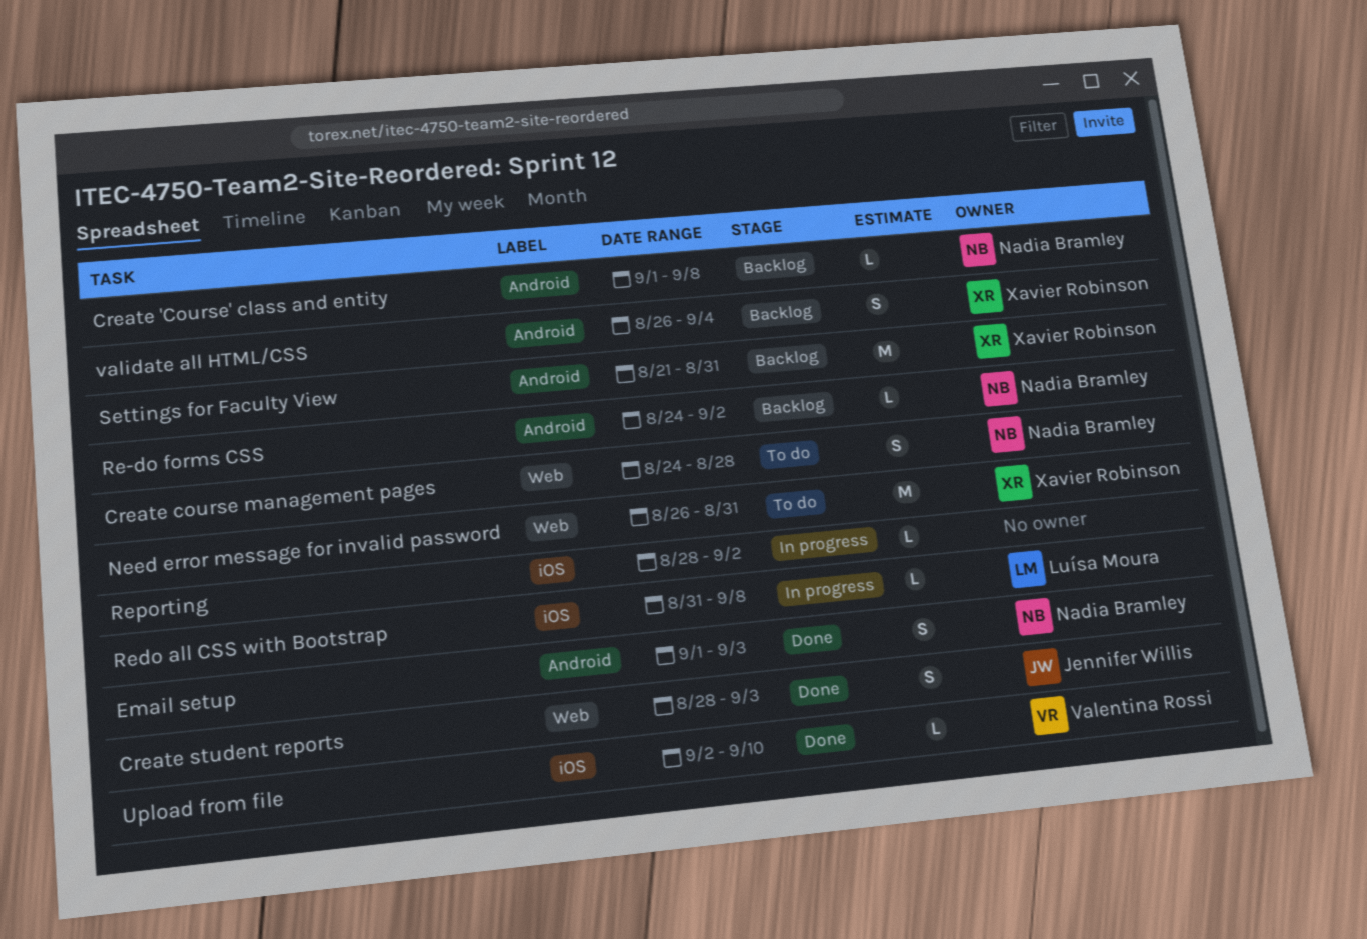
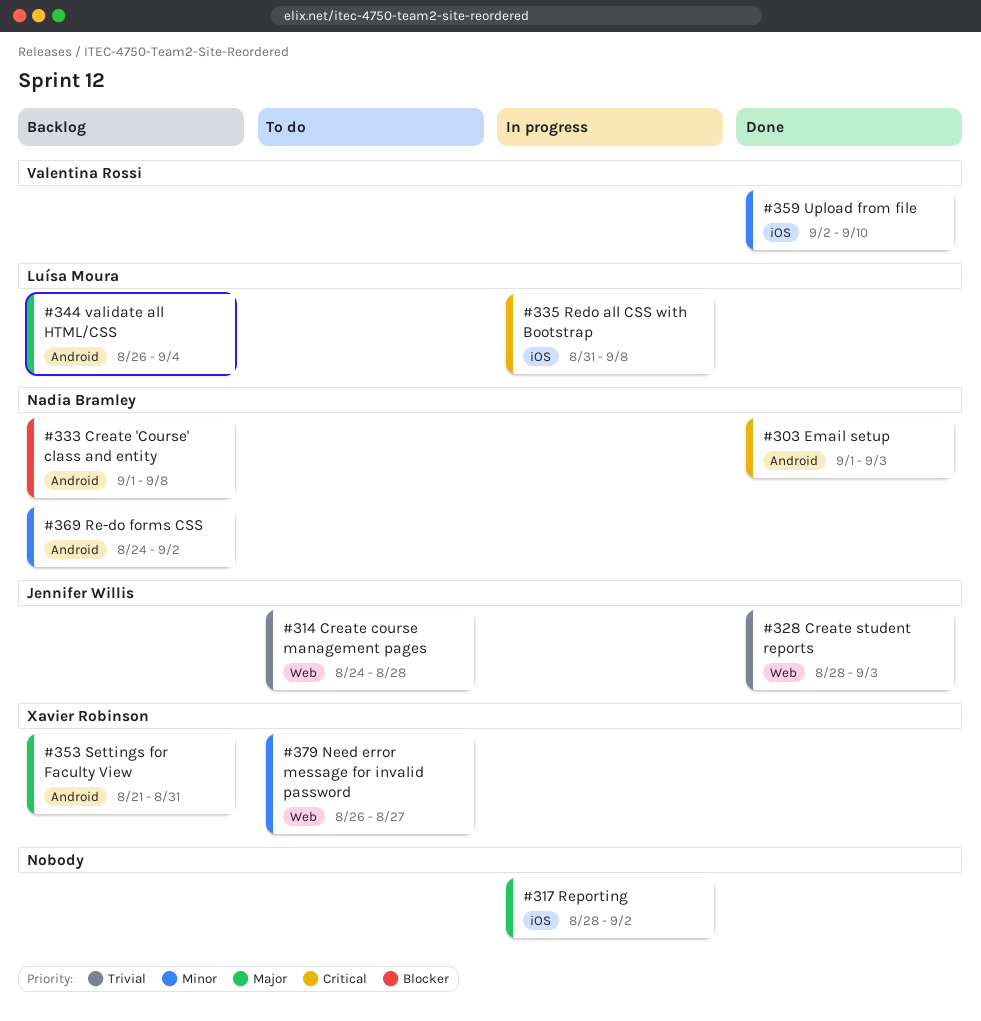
Create course management pages, owner: Nadia Bramley -> Jennifer Willis
Need error message for invalid password, due: Aug 31 -> Aug 27
validate all HTML/CSS, owner: Xavier Robinson -> Luísa Moura

